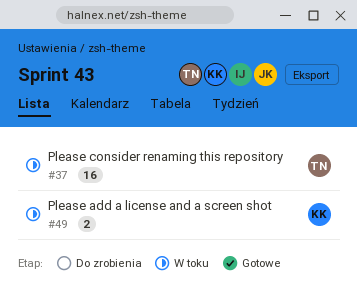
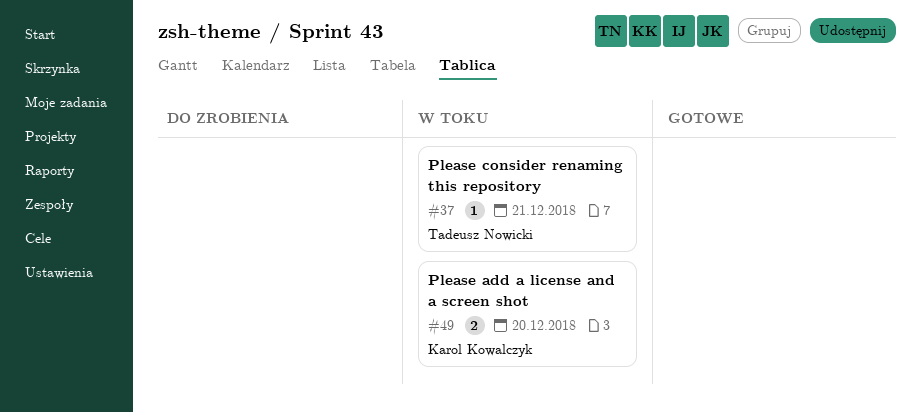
#37, estimate: 16 -> 1

